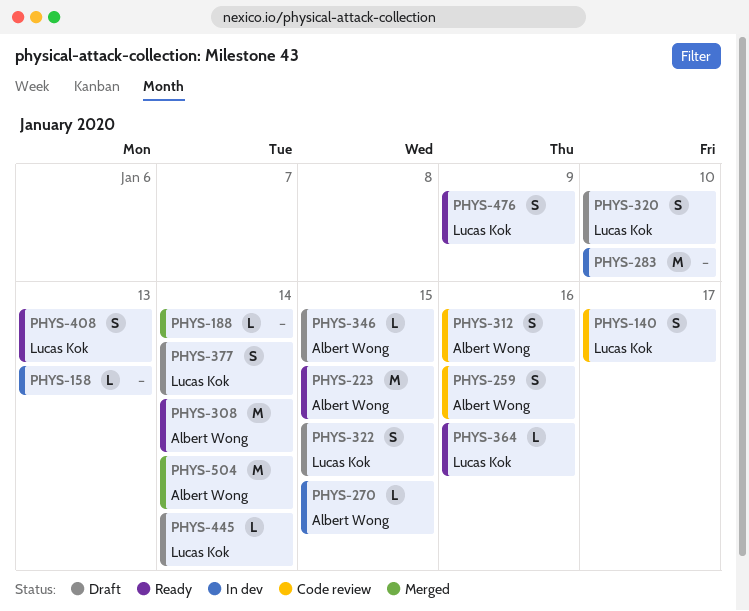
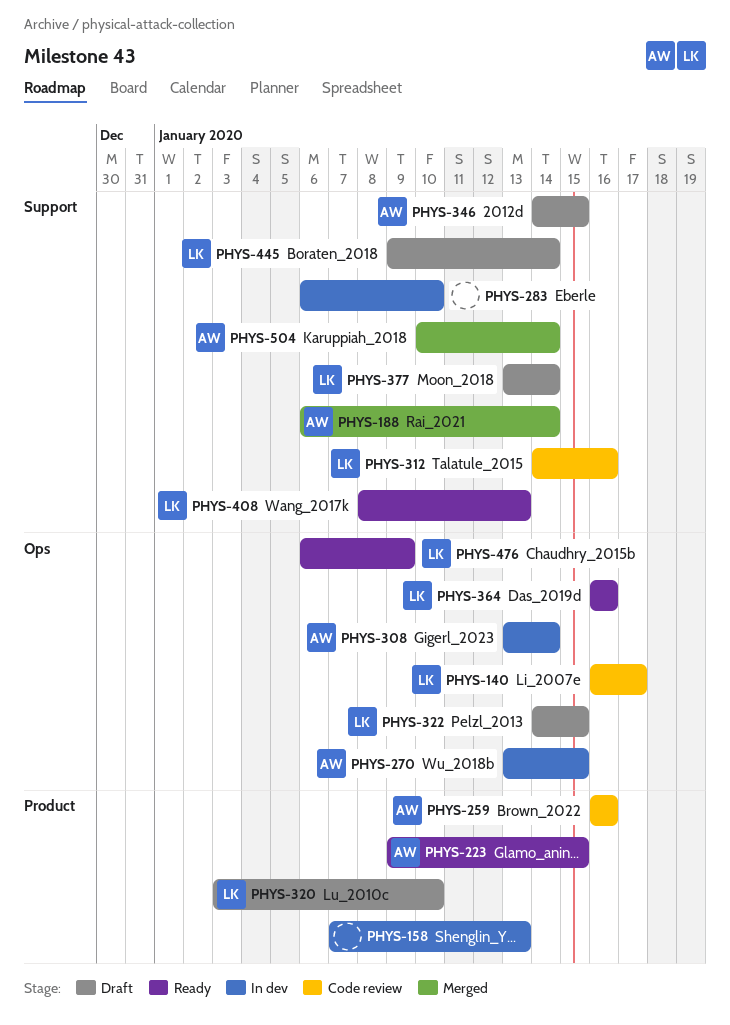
PHYS-188, owner: none -> Albert Wong
PHYS-308, status: Ready -> In dev
PHYS-312, owner: Albert Wong -> Lucas Kok

